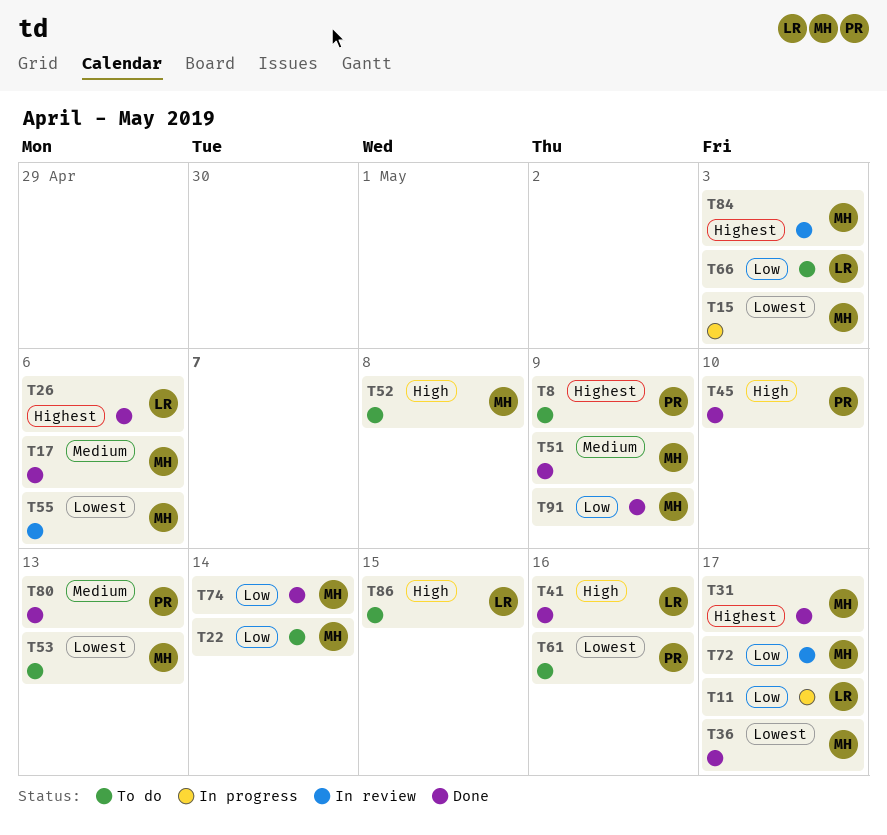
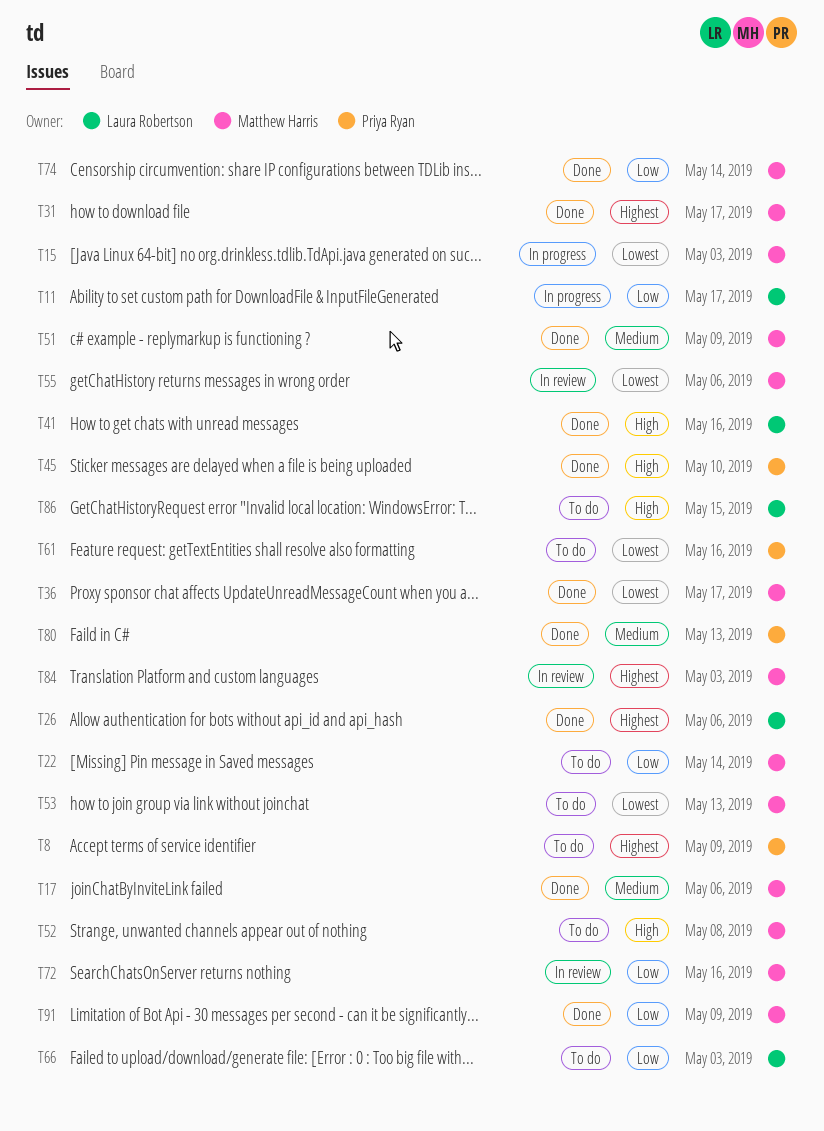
T72, due: May 17 -> May 16

